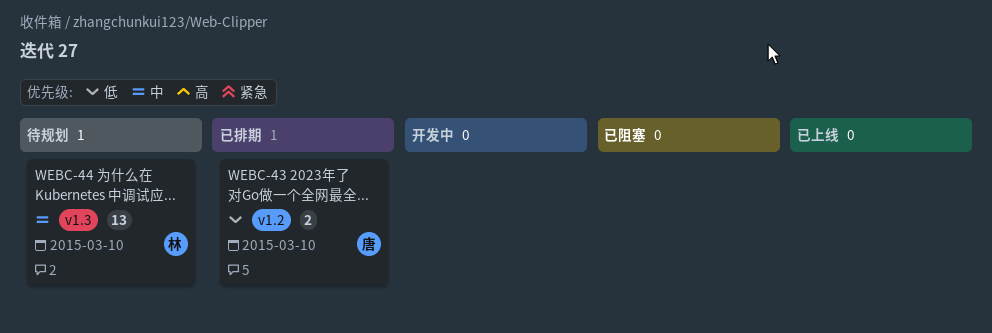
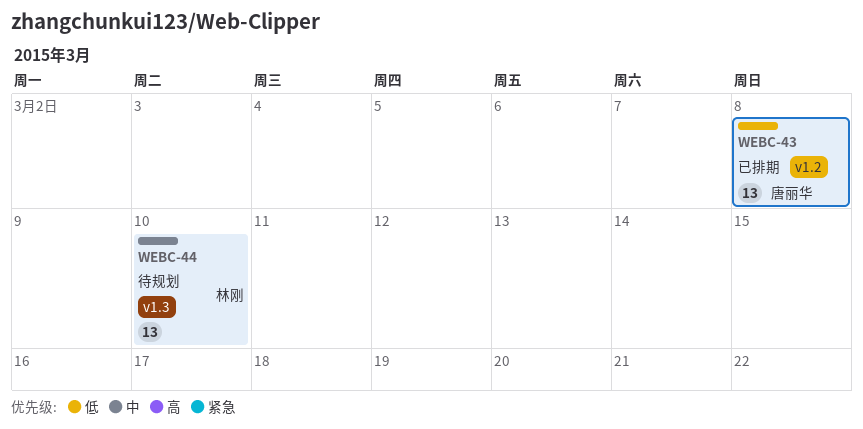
WEBC-43, estimate: 2 -> 13
WEBC-43, due: Mar 10 -> Mar 8

